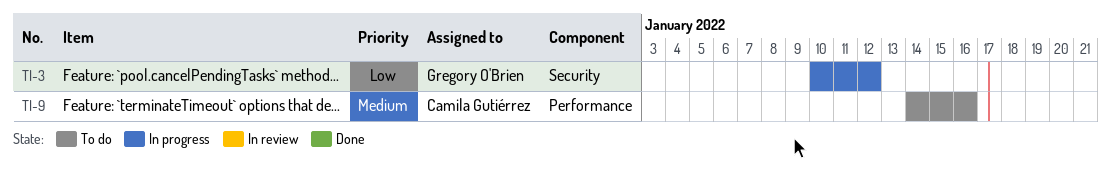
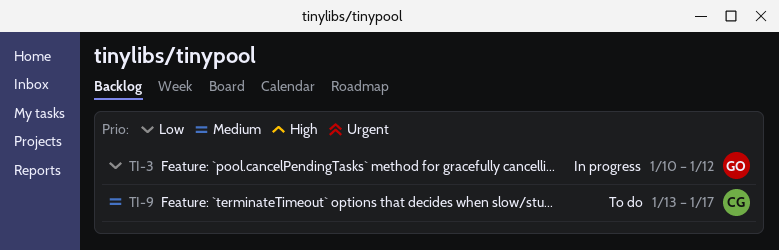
TI-9, start: Jan 14 -> Jan 13
TI-9, due: Jan 16 -> Jan 17

